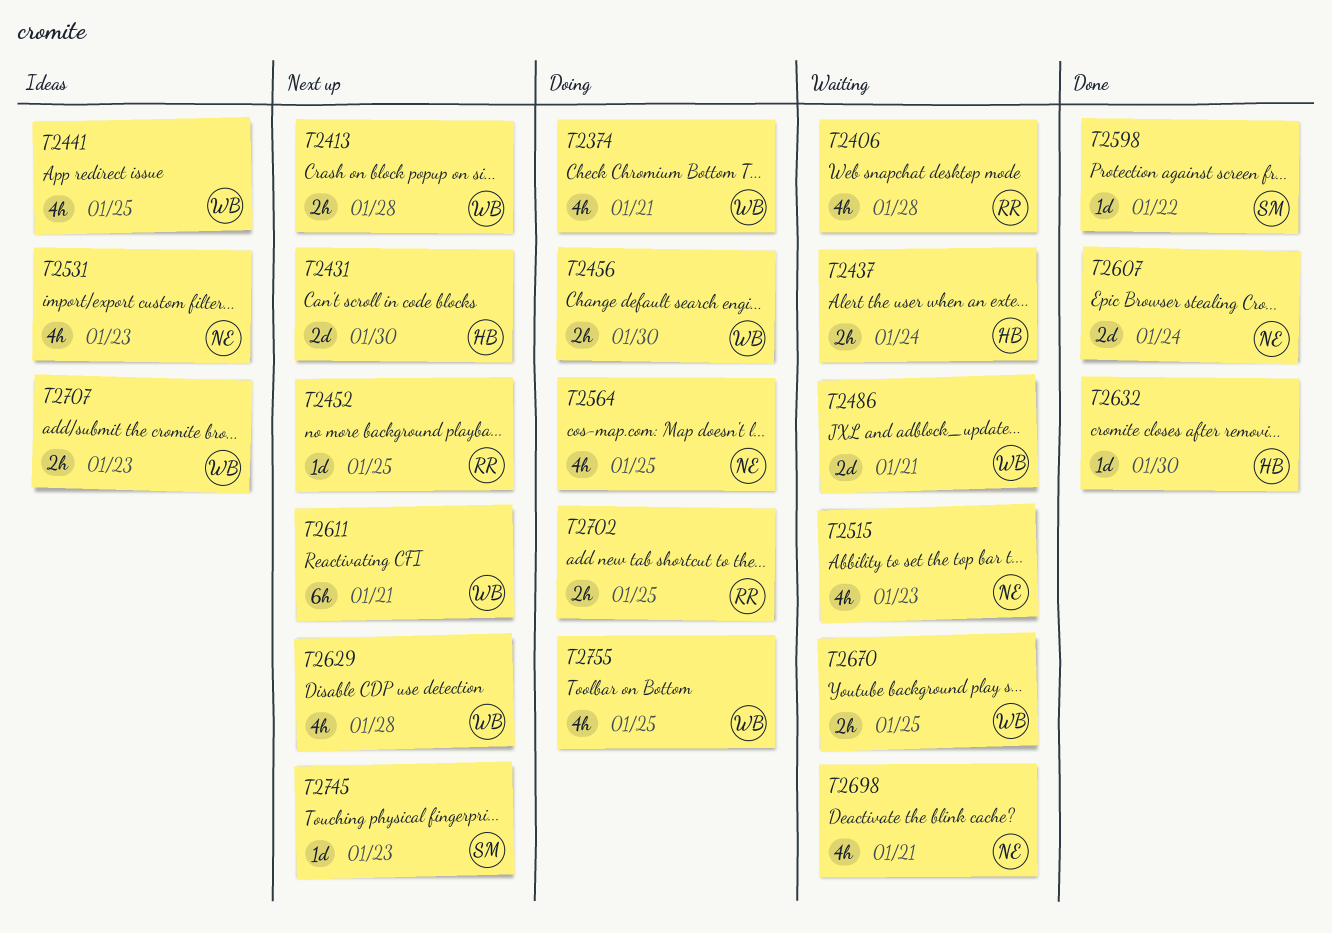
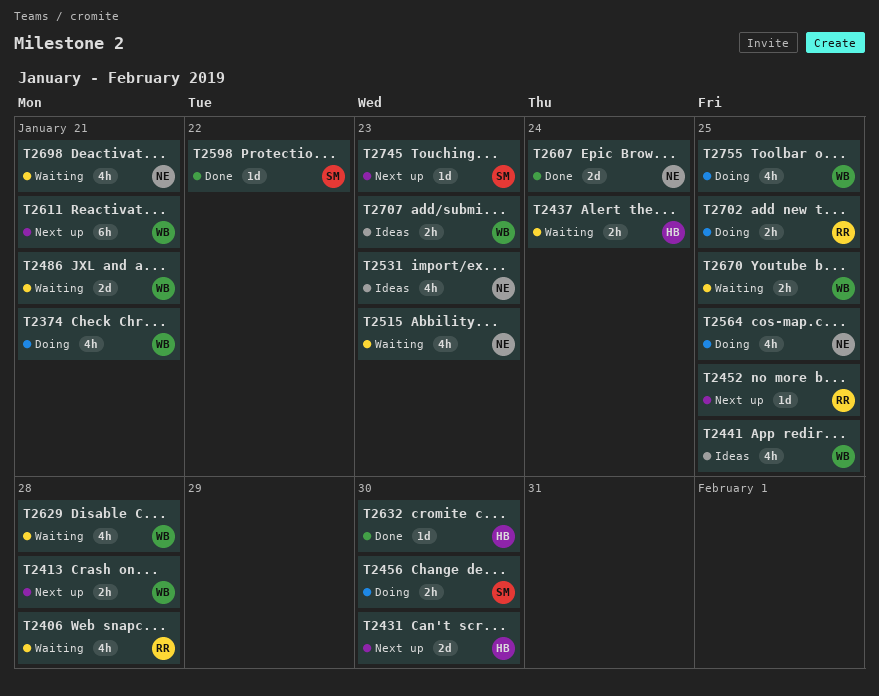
T2456, owner: WB -> SM
T2629, status: Next up -> Waiting

